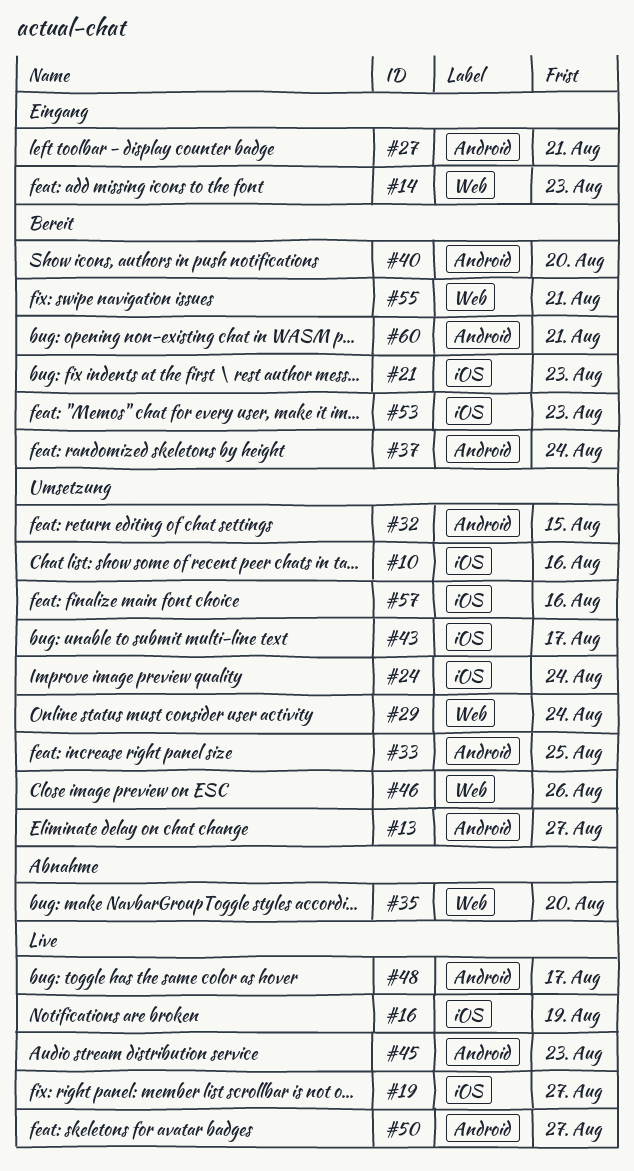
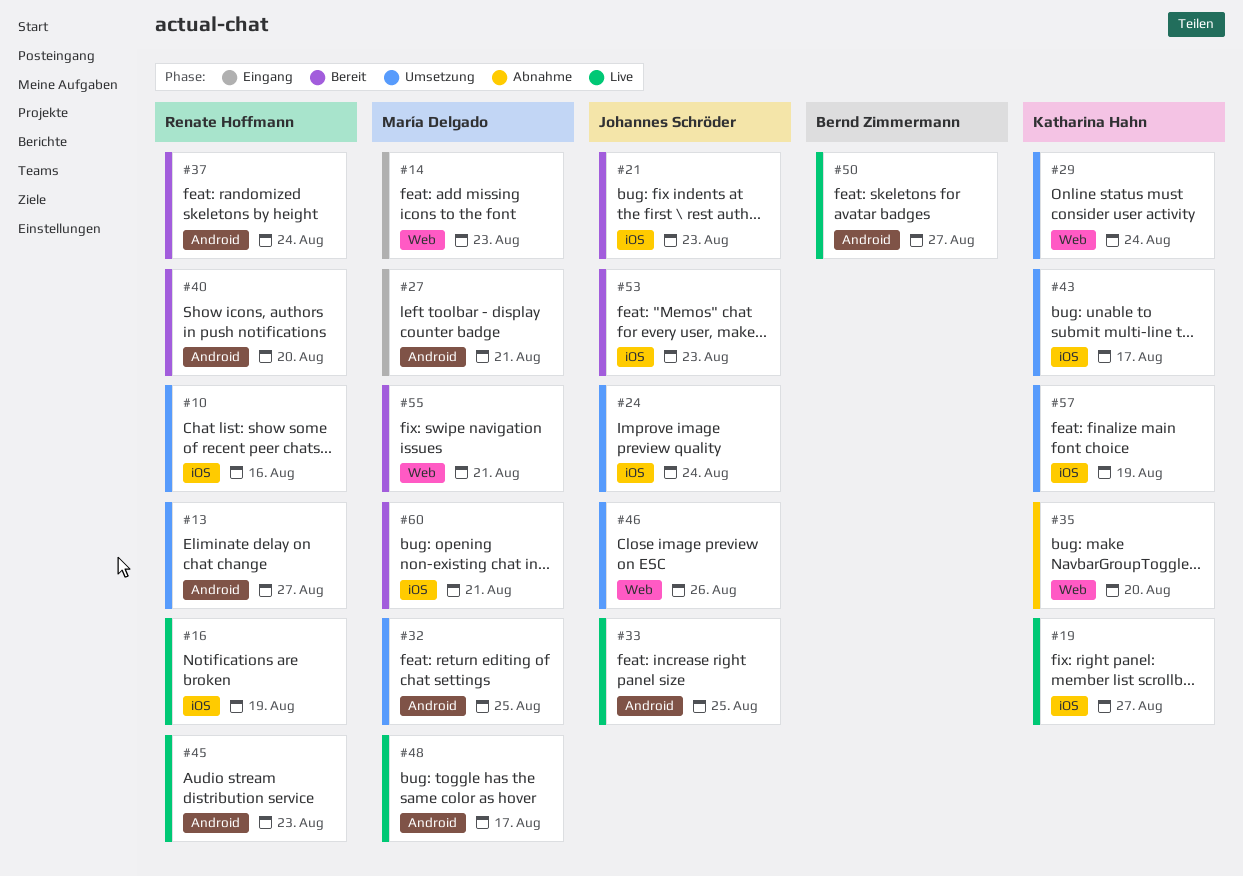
#32, due: Aug 15 -> Aug 25
#33, status: Umsetzung -> Live
#57, due: Aug 16 -> Aug 19
#60, label: Android -> iOS

